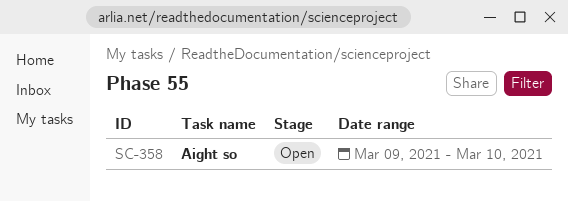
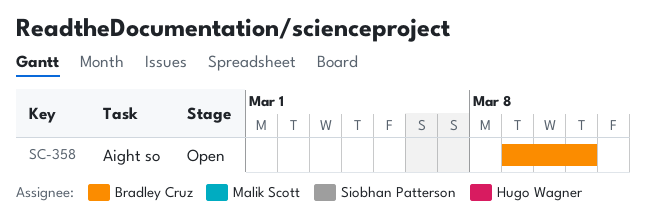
SC-358, due: Mar 10 -> Mar 11

